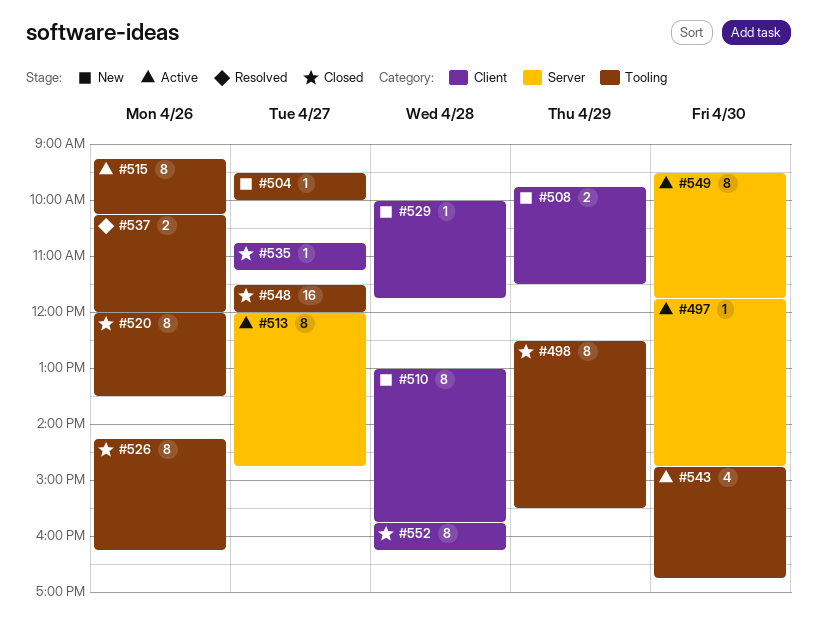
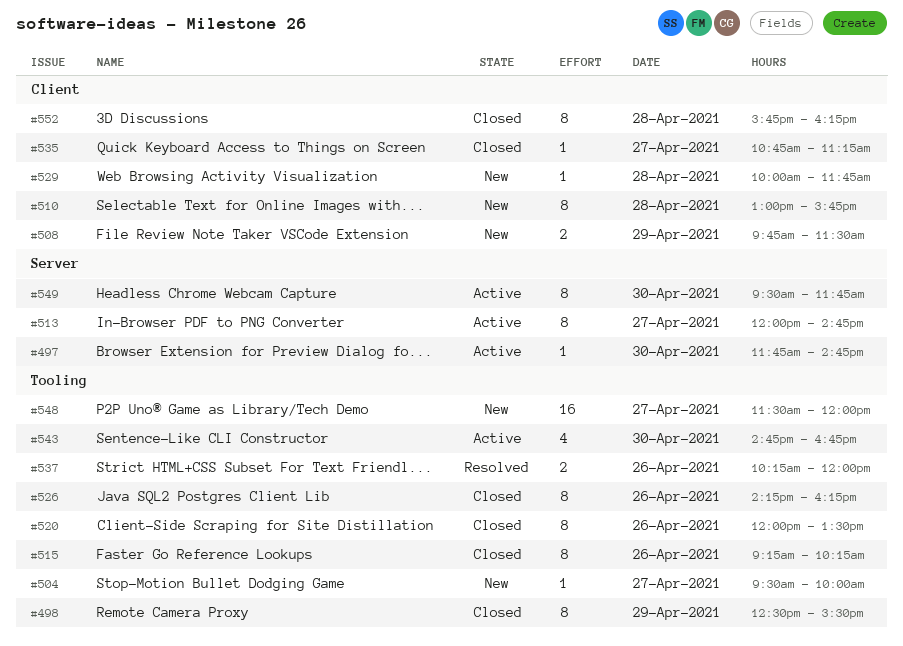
#515, status: Active -> Closed
#548, status: Closed -> New

